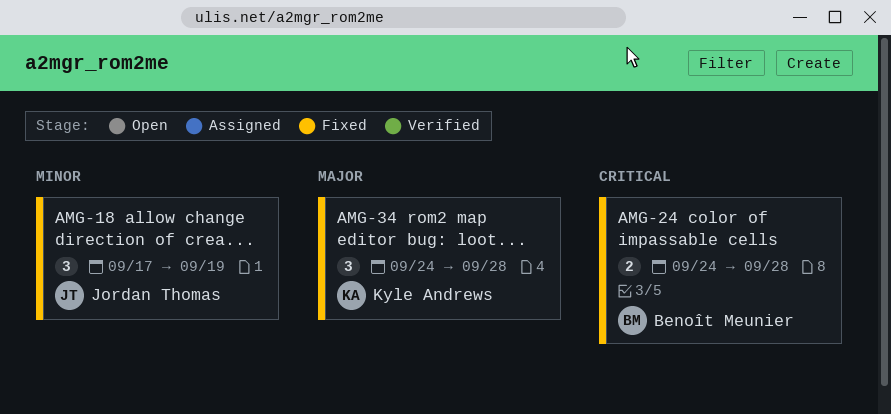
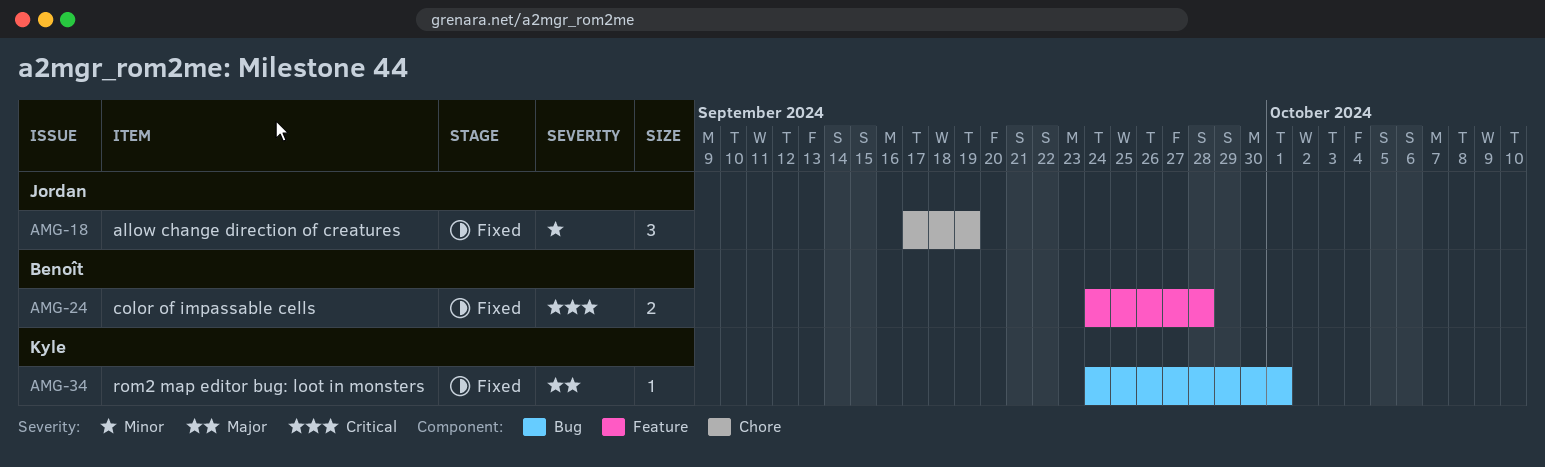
AMG-34, estimate: 3 -> 1
AMG-34, due: Sep 28 -> Oct 1

